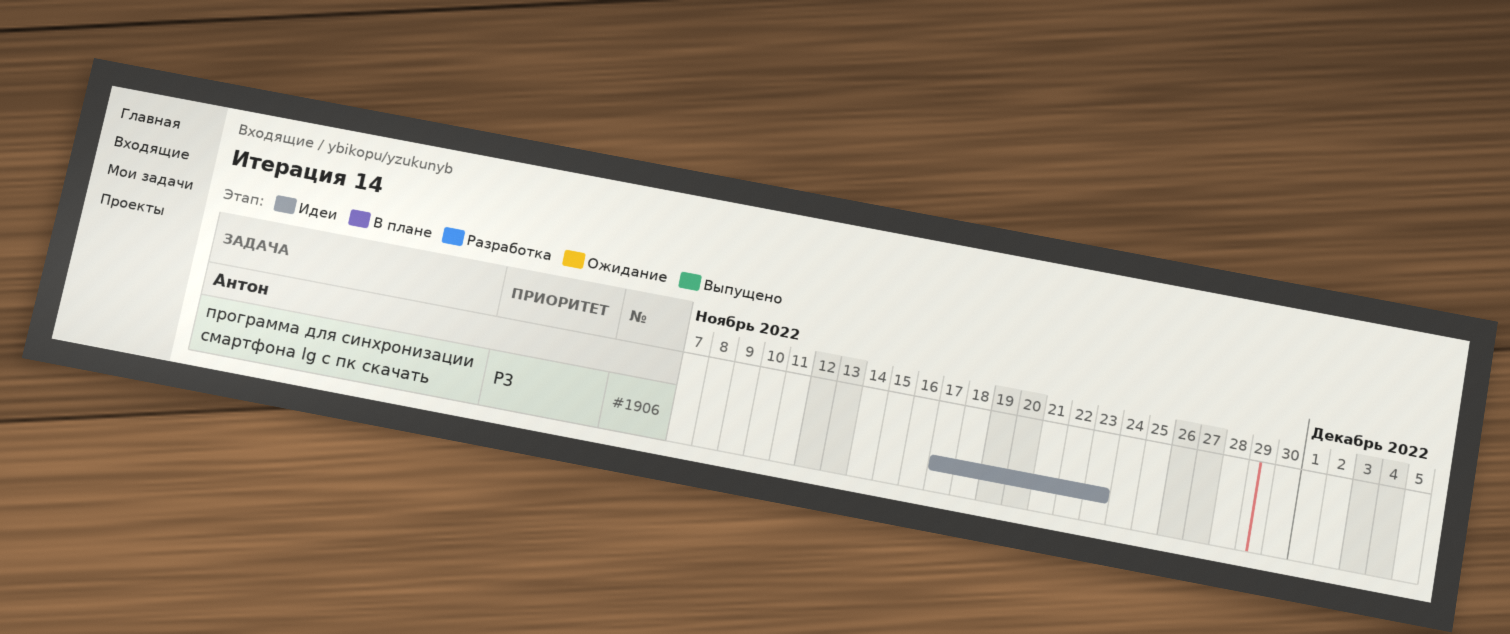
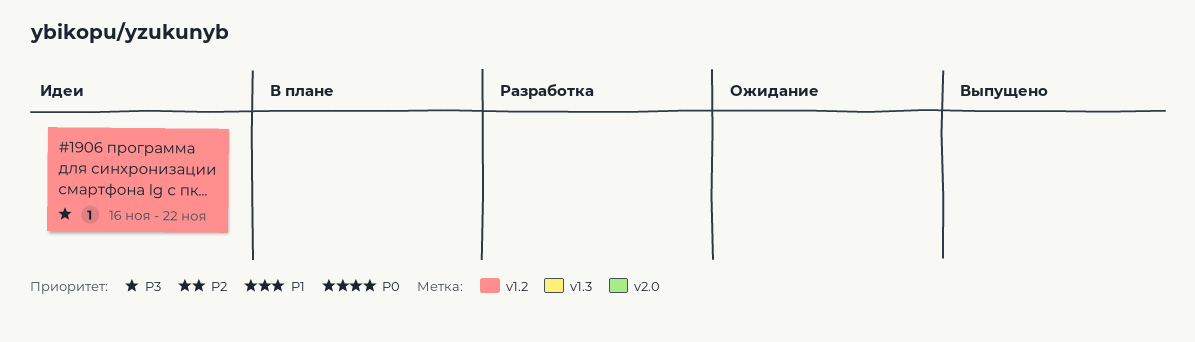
#1906, start: Nov 17 -> Nov 16
#1906, due: Nov 23 -> Nov 22

